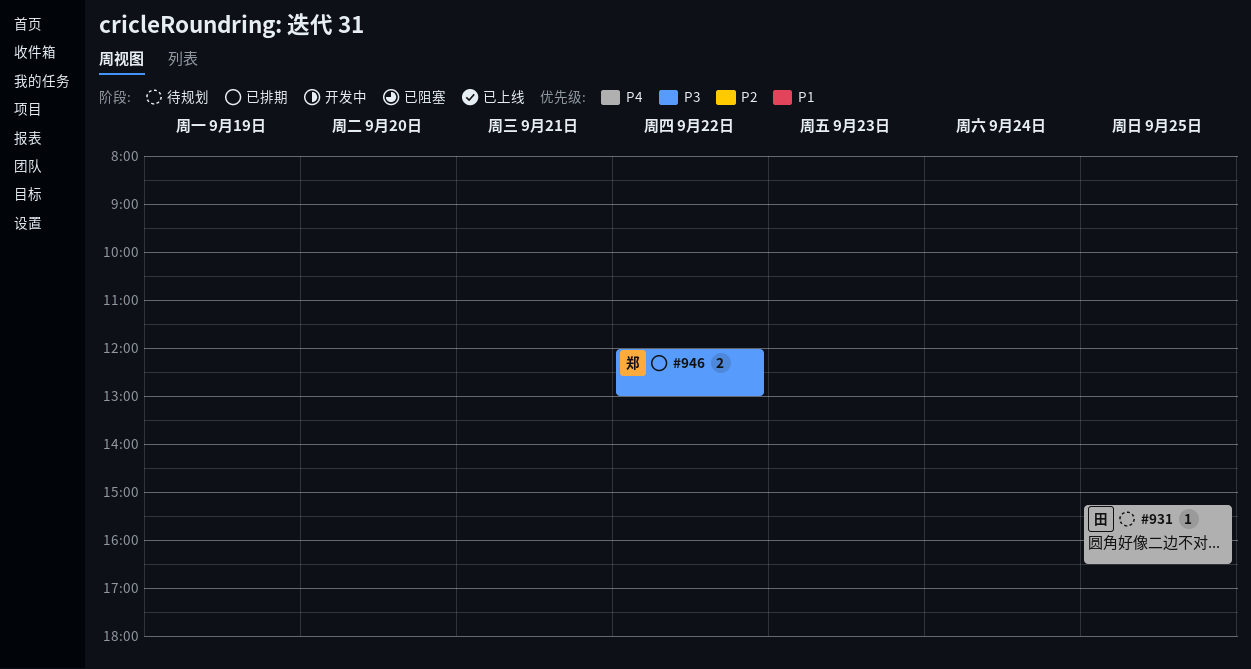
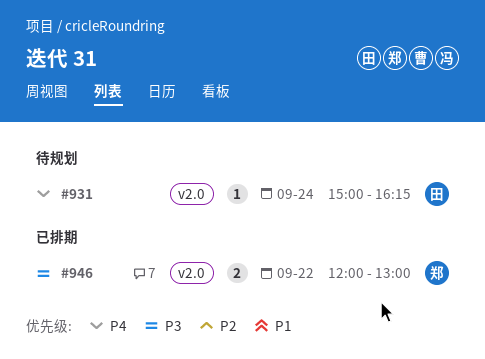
#931, day: Sep 25 -> Sep 24
#931, begins: 15:15 -> 15:00
#931, ends: 16:30 -> 16:15

